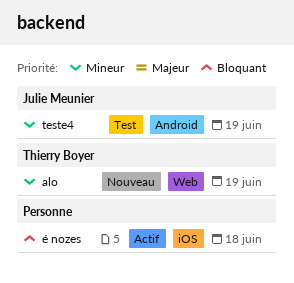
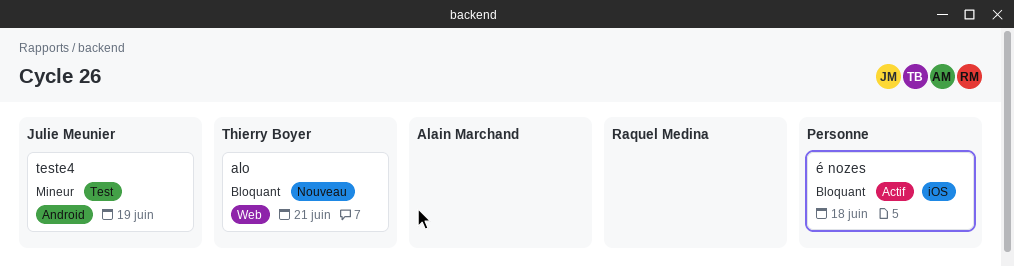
alo, priority: Mineur -> Bloquant
alo, due: Jun 19 -> Jun 21

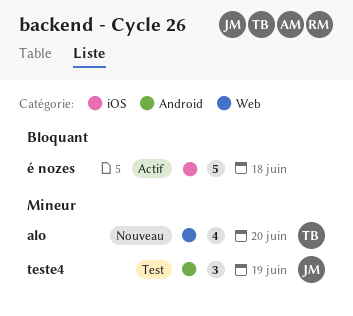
alo, priority: Bloquant -> Mineur
alo, due: Jun 21 -> Jun 20

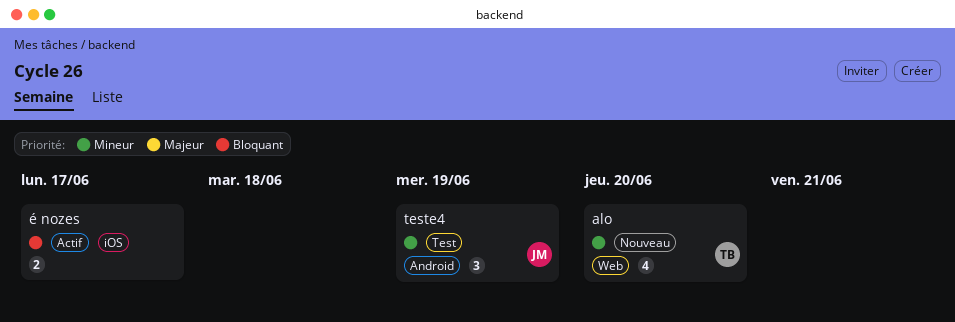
é nozes, estimate: 5 -> 2
é nozes, due: Jun 18 -> Jun 17

